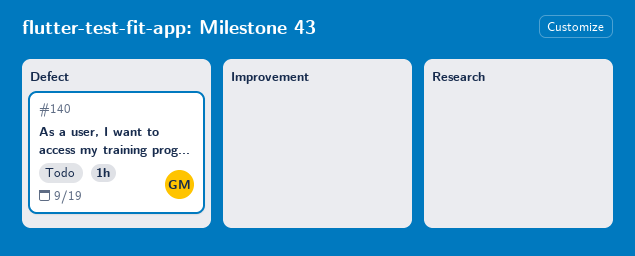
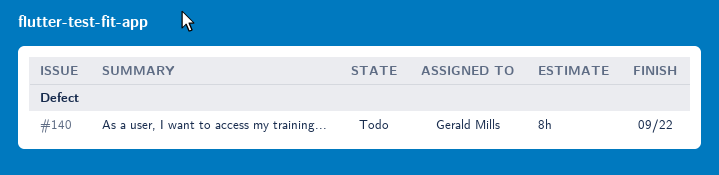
#140, estimate: 1h -> 8h
#140, due: Sep 19 -> Sep 22

